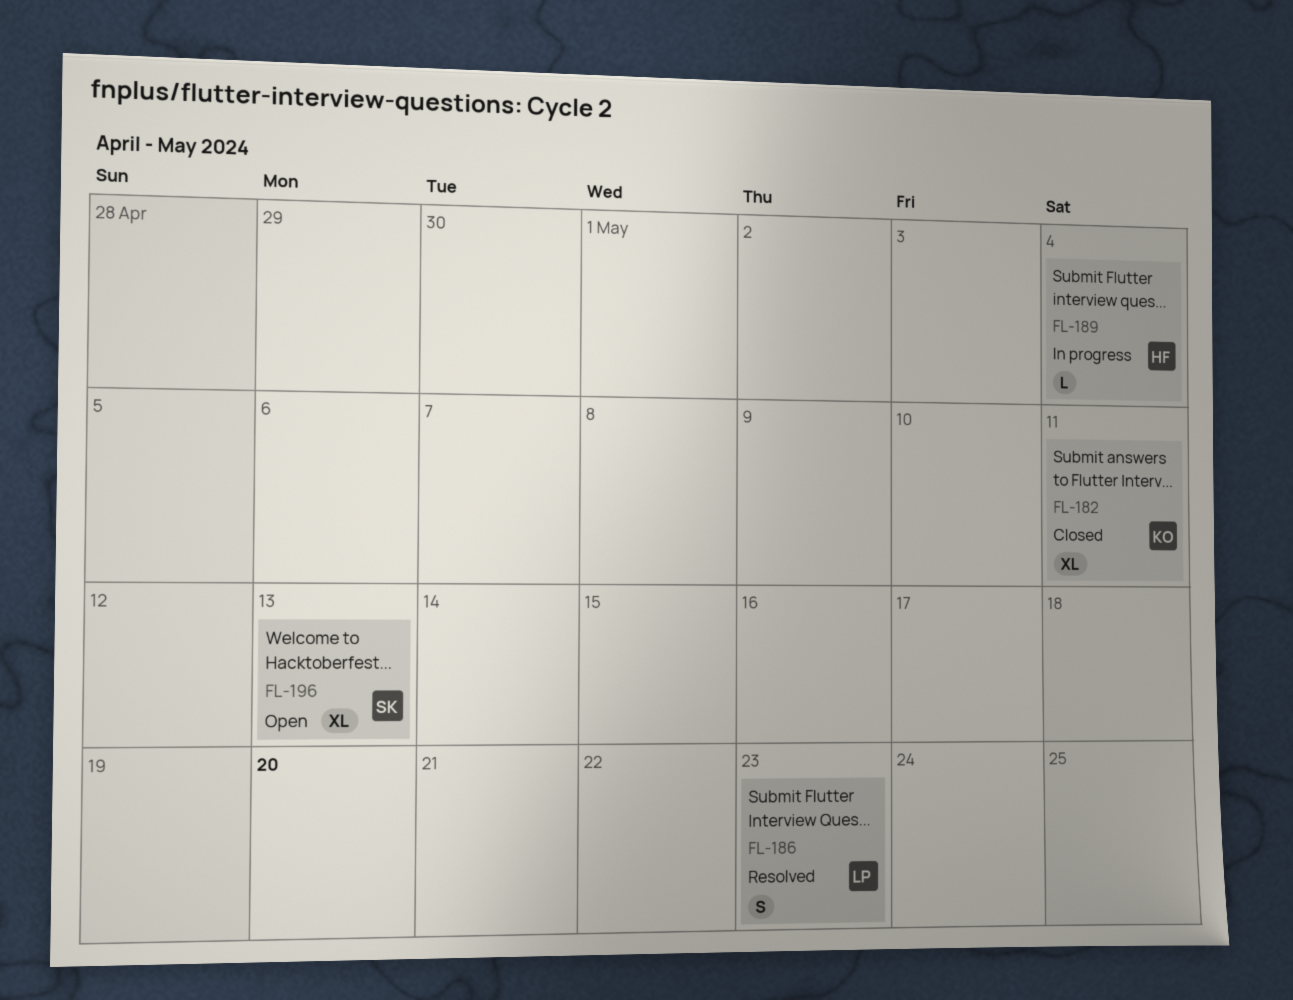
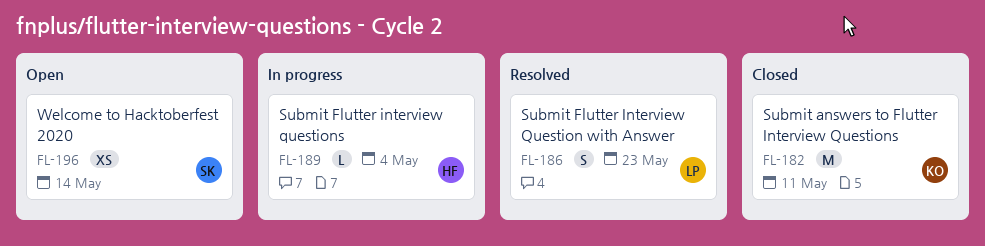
FL-182, estimate: XL -> M
FL-196, estimate: XL -> XS
FL-196, due: May 13 -> May 14

